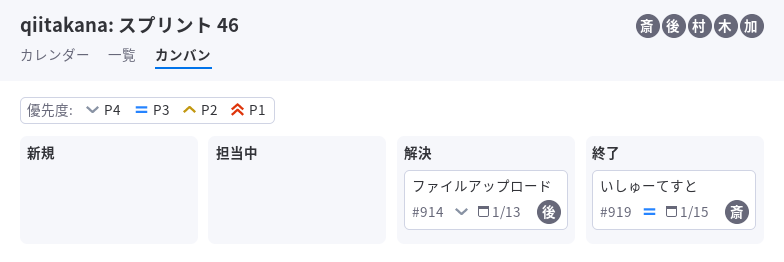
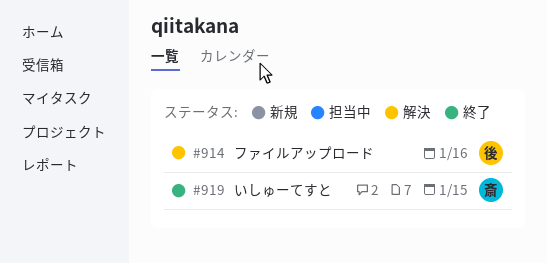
#914, due: Jan 13 -> Jan 16

